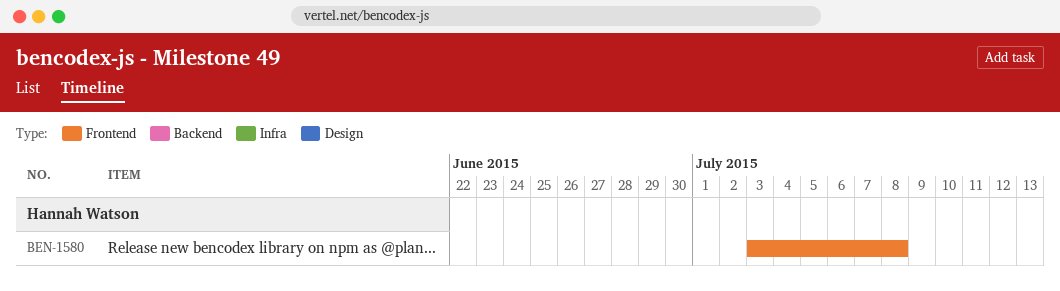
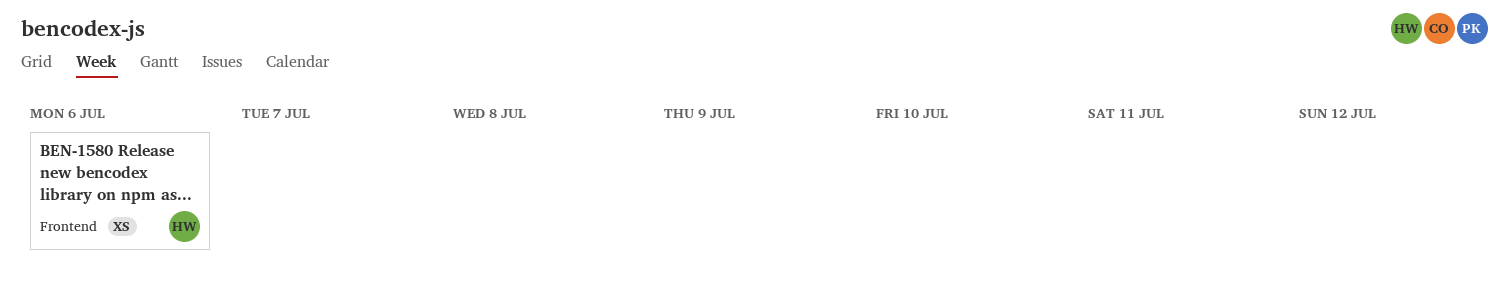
BEN-1580, due: Jul 8 -> Jul 6

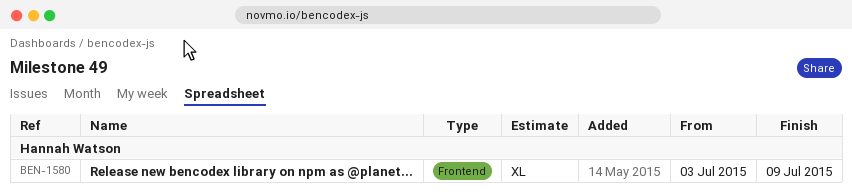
BEN-1580, estimate: XS -> XL
BEN-1580, due: Jul 6 -> Jul 9

